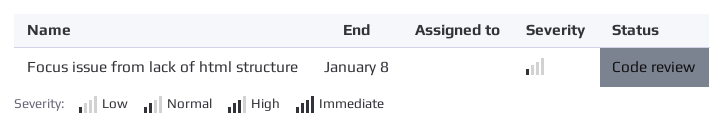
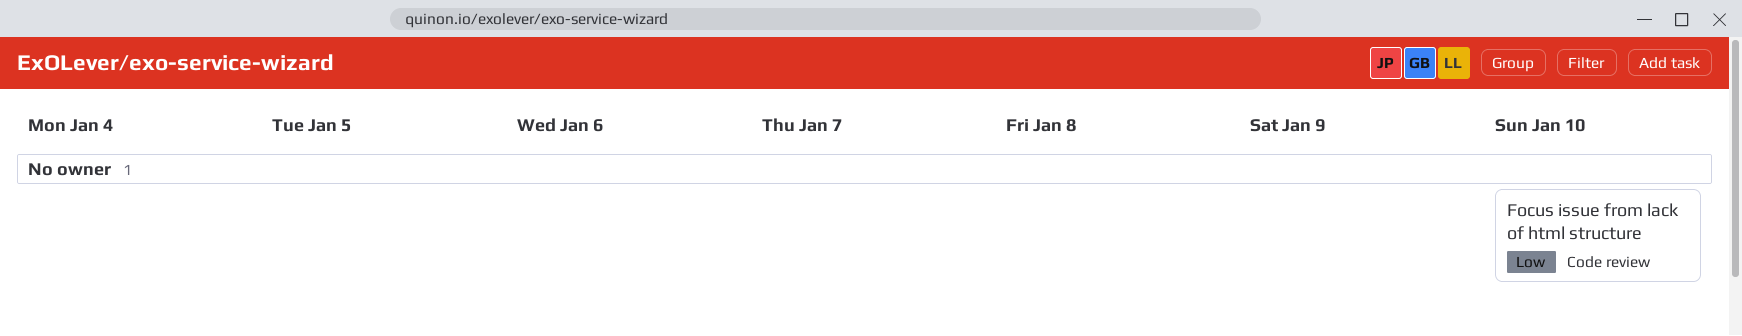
Focus issue from lack of html structure, due: Jan 8 -> Jan 10

